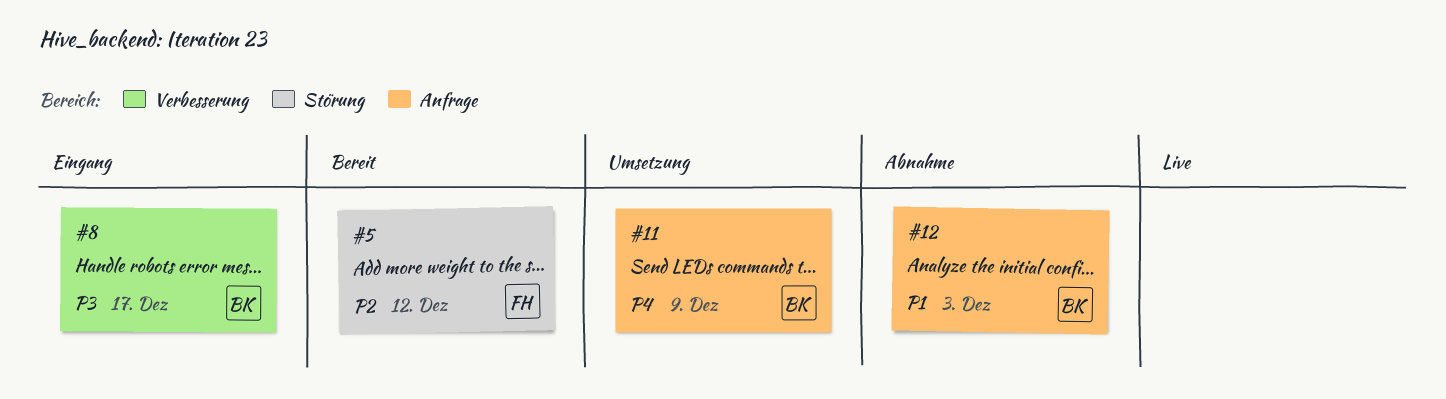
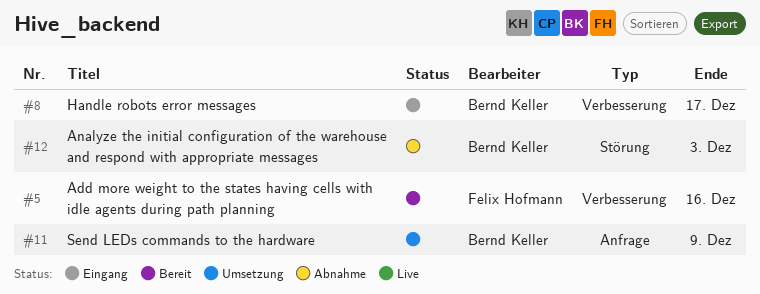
#5, label: Störung -> Verbesserung
#5, due: Dec 12 -> Dec 16
#12, label: Anfrage -> Störung

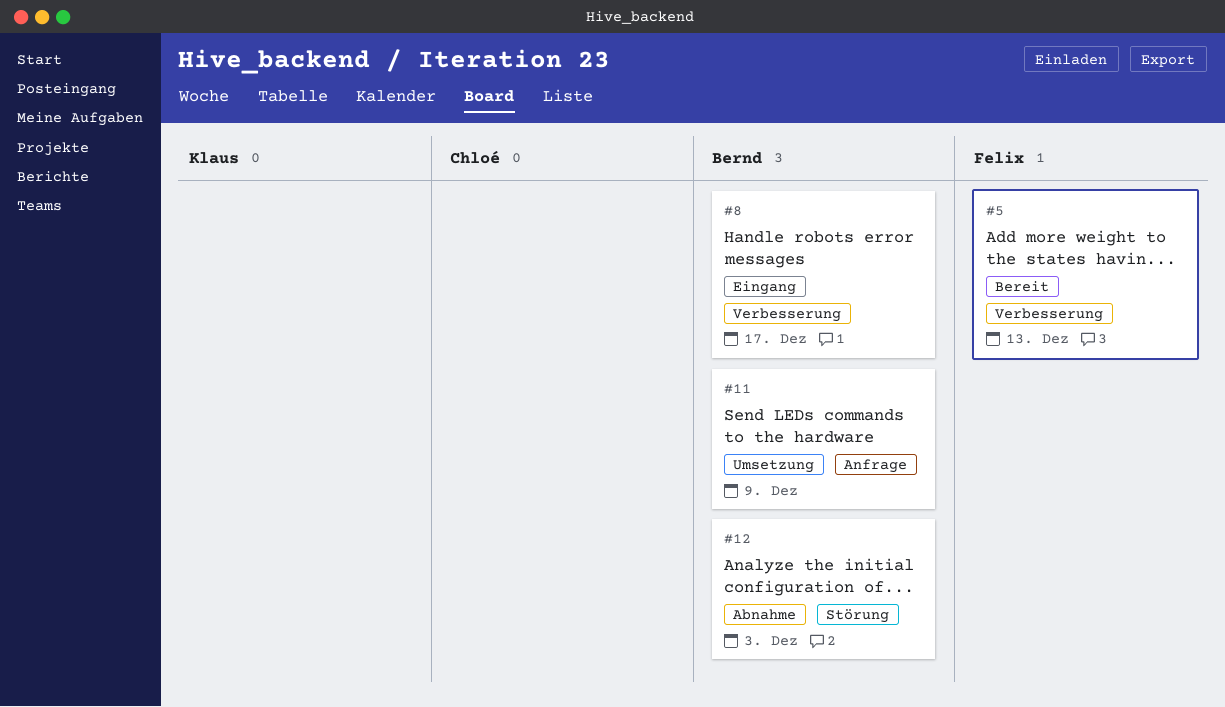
#5, due: Dec 16 -> Dec 13

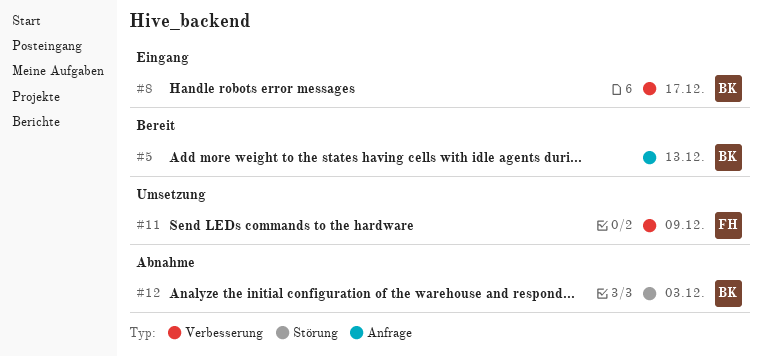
#5, owner: Felix -> Bernd
#5, label: Verbesserung -> Anfrage
#11, owner: Bernd -> Felix
#11, label: Anfrage -> Verbesserung

